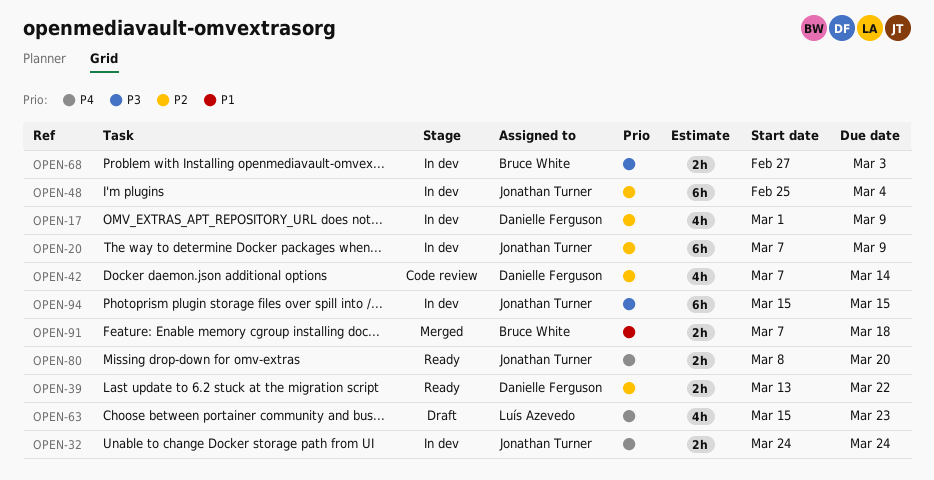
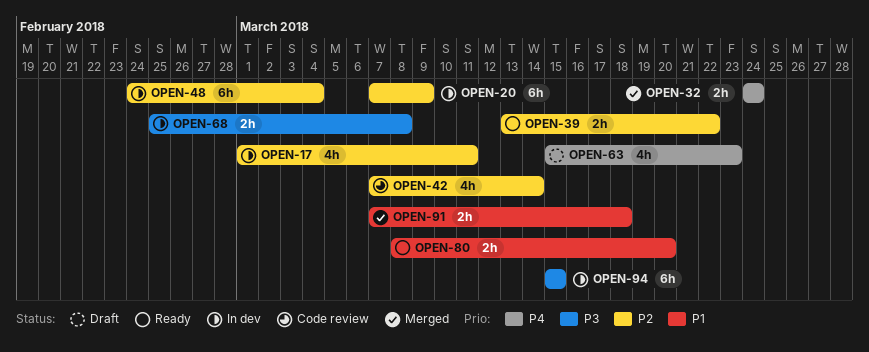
OPEN-17, due: Mar 9 -> Mar 11
OPEN-32, status: In dev -> Merged
OPEN-48, start: Feb 25 -> Feb 24
OPEN-68, start: Feb 27 -> Feb 25
OPEN-68, due: Mar 3 -> Mar 8
OPEN-80, priority: P4 -> P1

